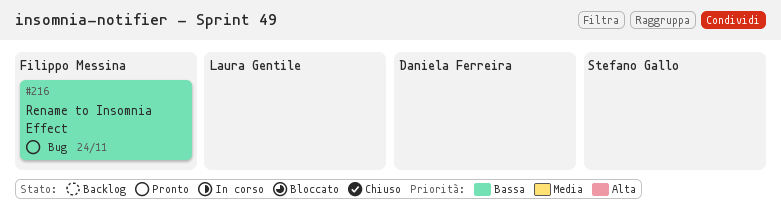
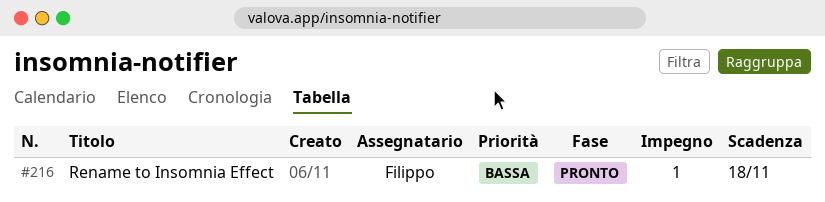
#216, due: Nov 24 -> Nov 18

